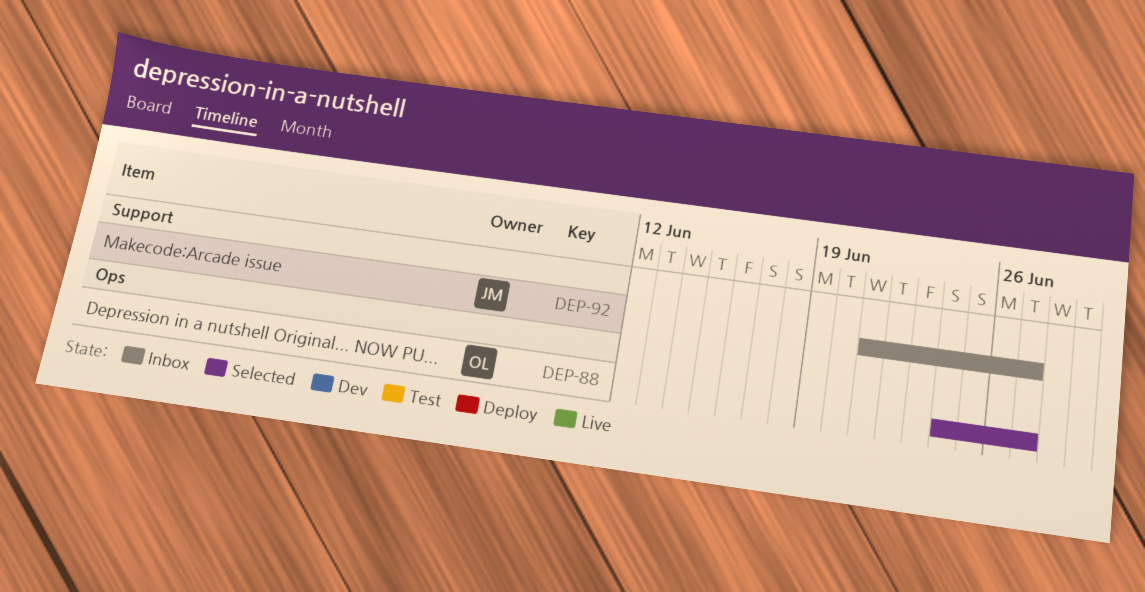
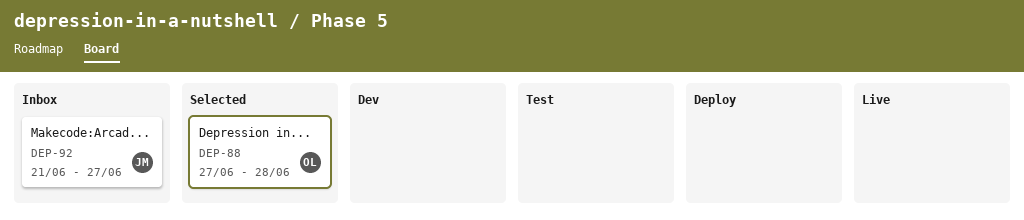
DEP-88, start: Jun 24 -> Jun 27
DEP-88, due: Jun 27 -> Jun 28

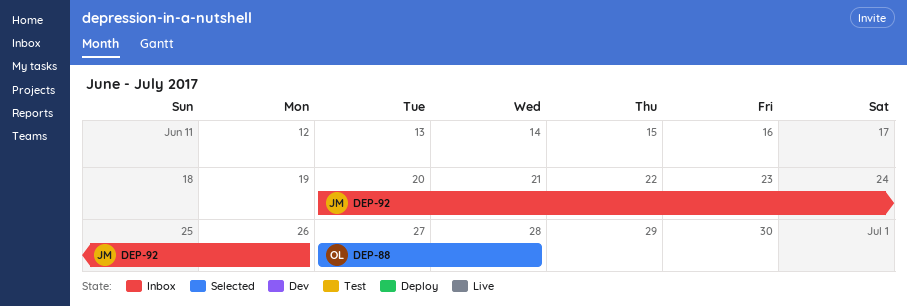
DEP-92, start: Jun 21 -> Jun 20
DEP-92, due: Jun 27 -> Jun 26

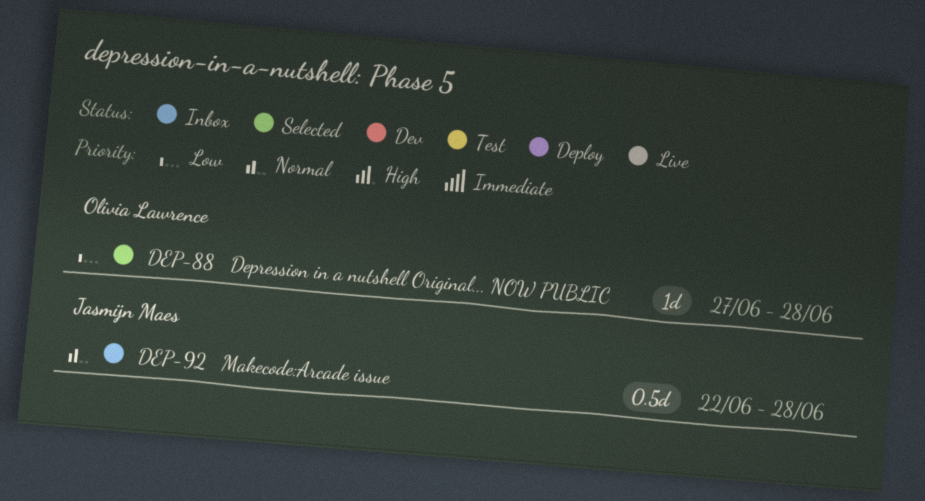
DEP-92, start: Jun 20 -> Jun 22
DEP-92, due: Jun 26 -> Jun 28

